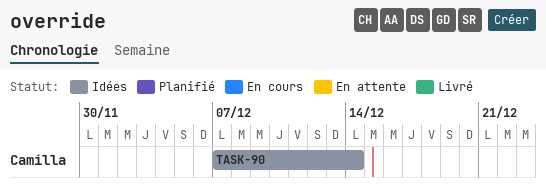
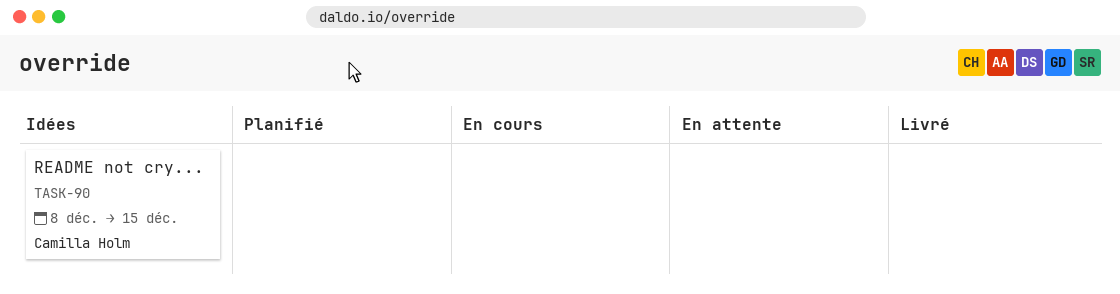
TASK-90, start: Dec 7 -> Dec 8
TASK-90, due: Dec 14 -> Dec 15

